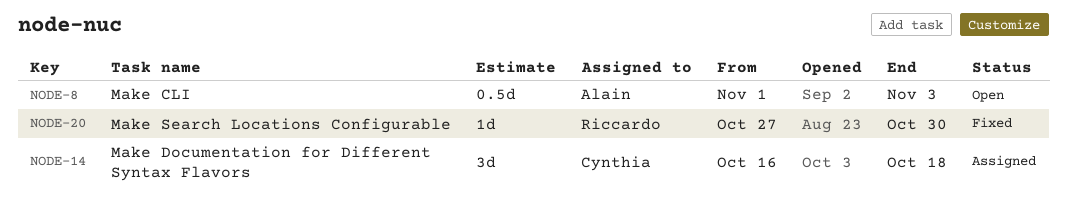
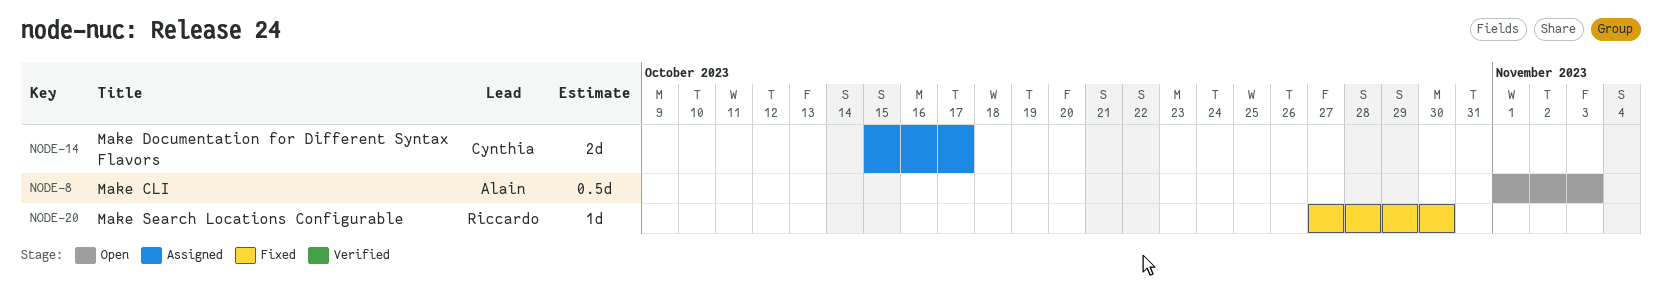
NODE-14, estimate: 3d -> 2d
NODE-14, start: Oct 16 -> Oct 15
NODE-14, due: Oct 18 -> Oct 17

